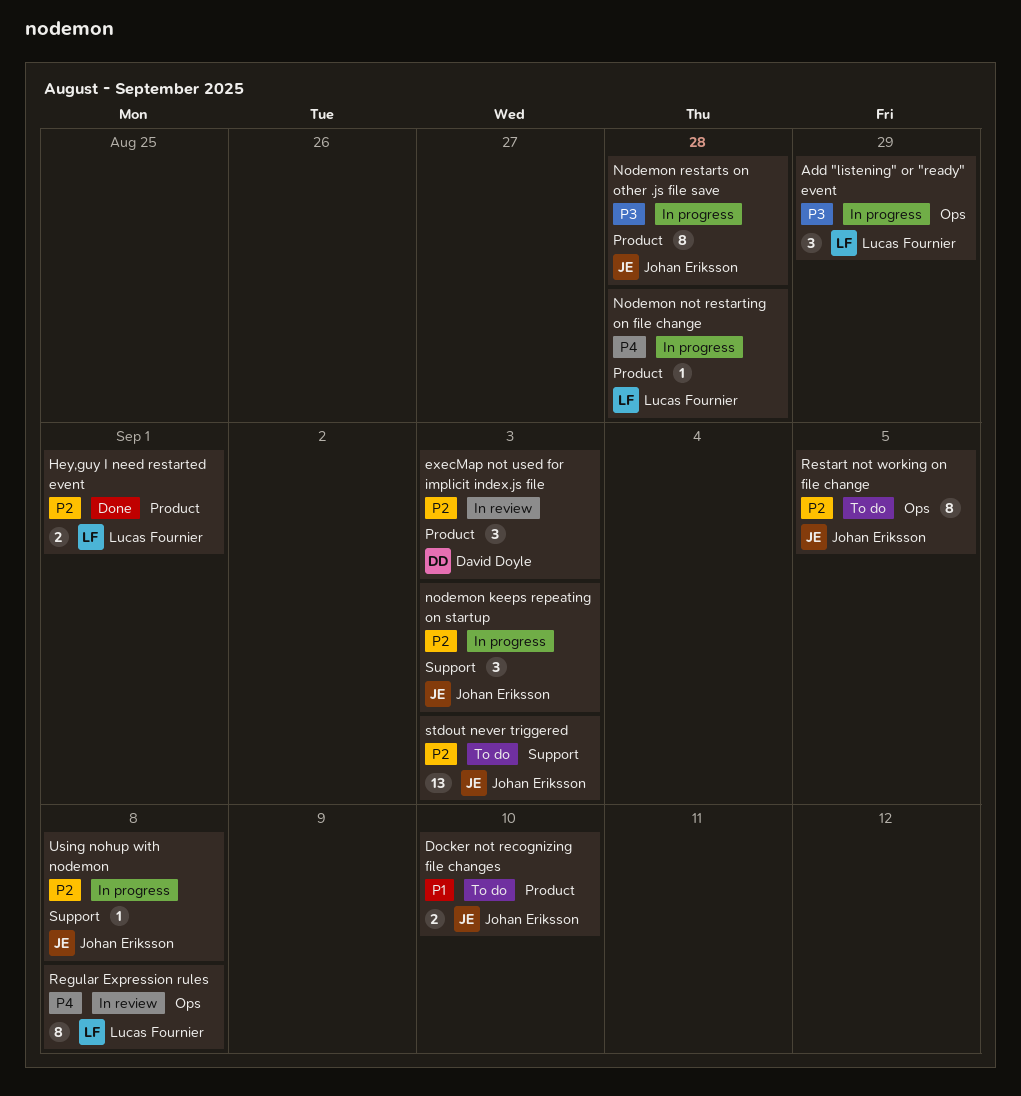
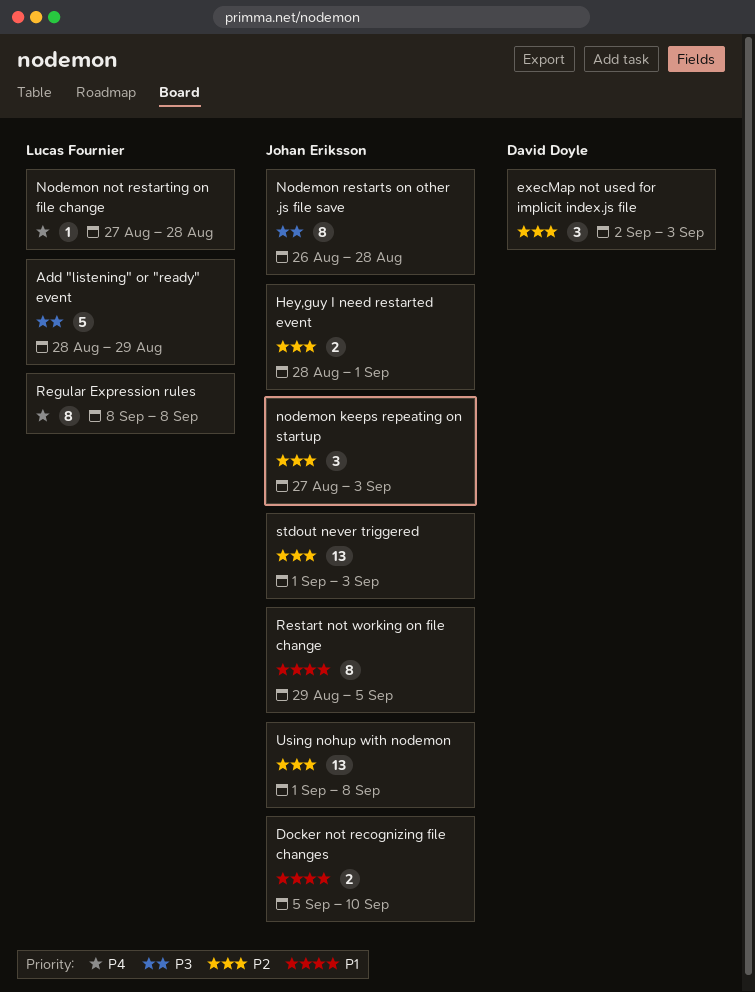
Add "listening" or "ready" event, estimate: 3 -> 5
Hey,guy I need restarted event, owner: Lucas Fournier -> Johan Eriksson
Restart not working on file change, priority: P2 -> P1
Using nohup with nodemon, estimate: 1 -> 13

